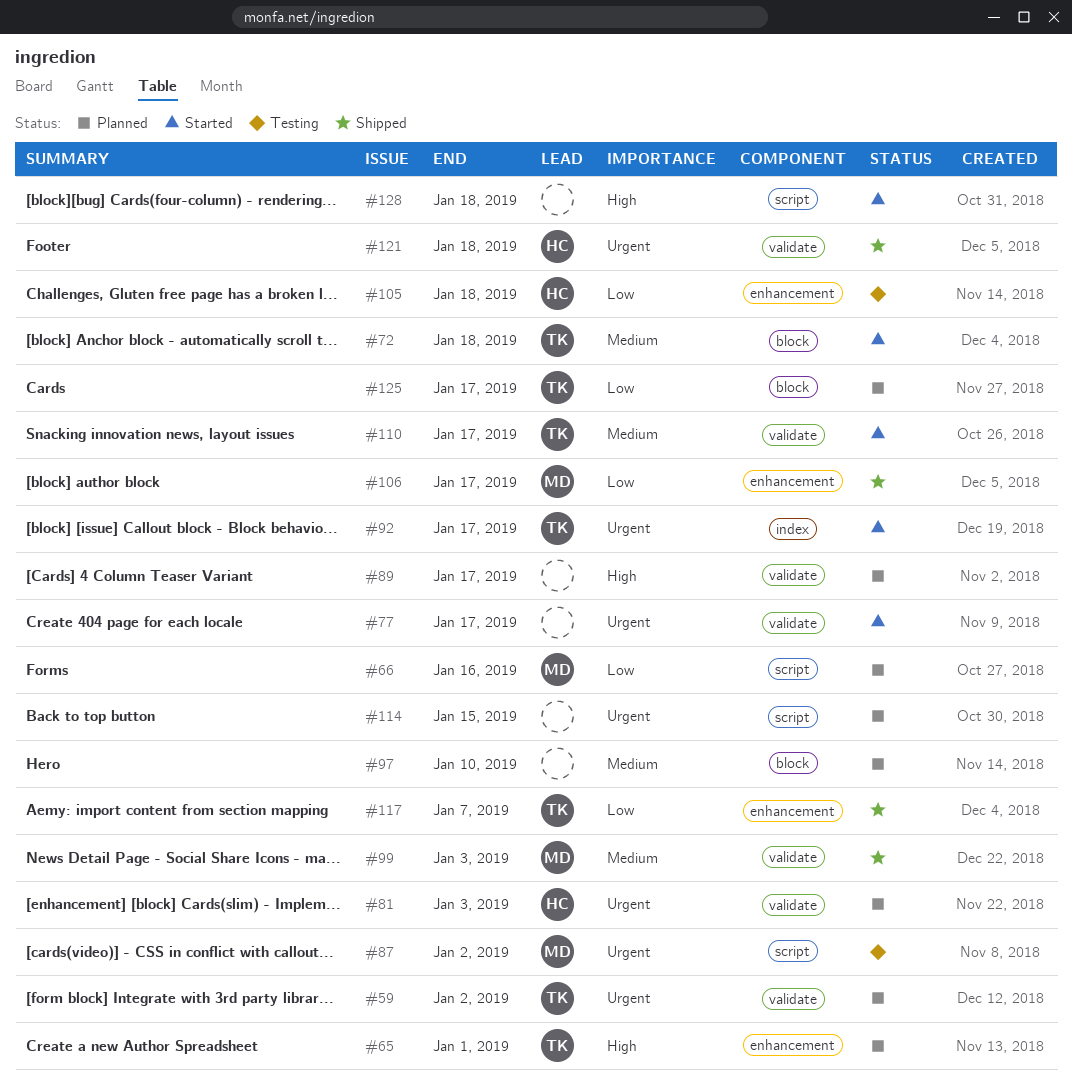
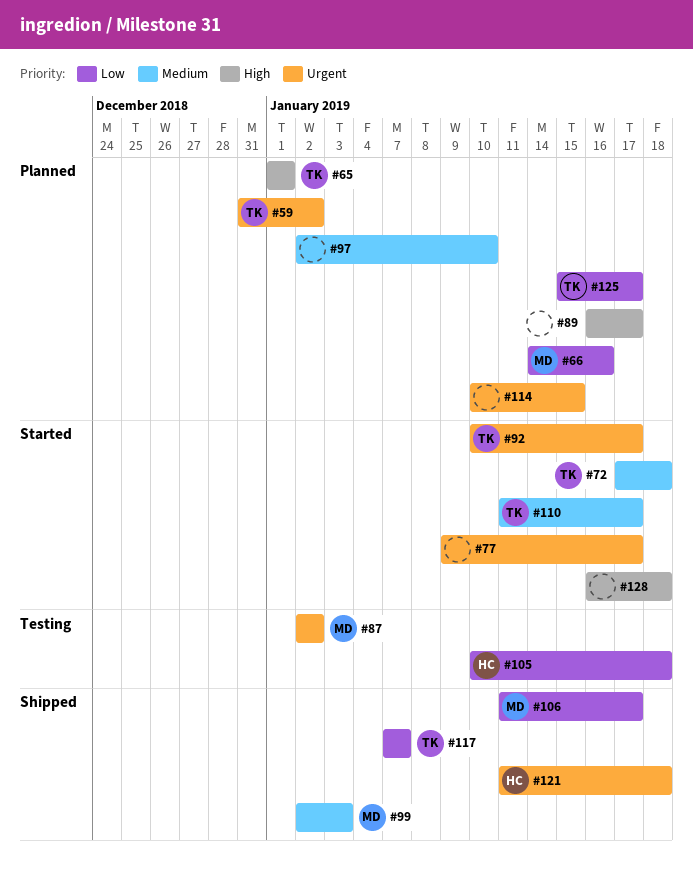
#81: present -> none

